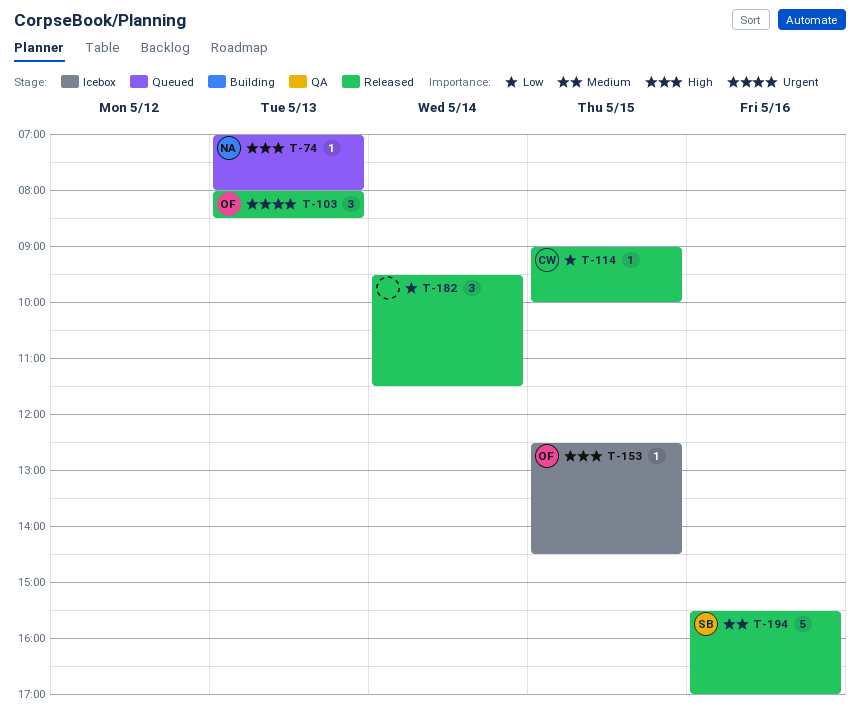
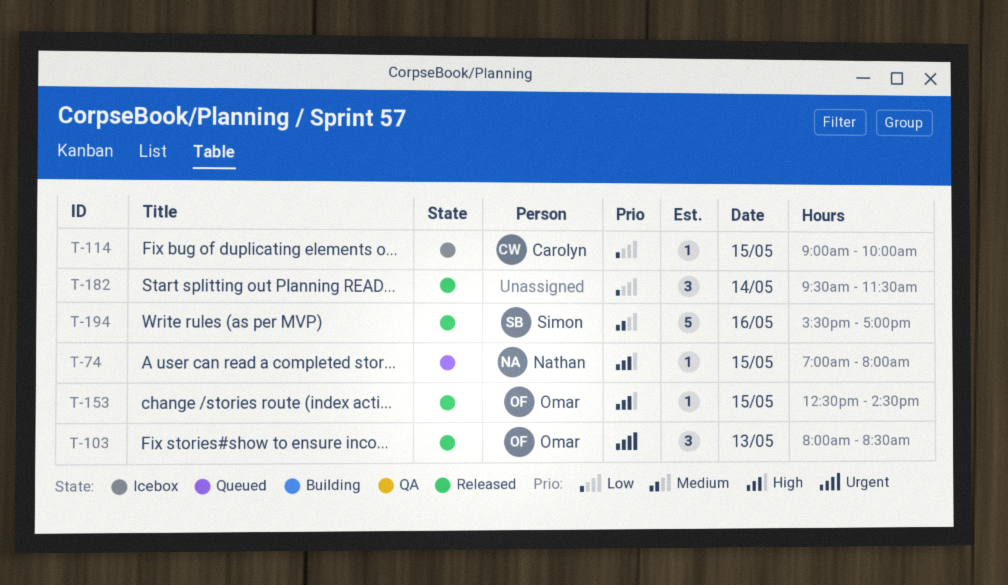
T-74, day: May 13 -> May 15
T-114, status: Released -> Icebox
T-153, status: Icebox -> Released

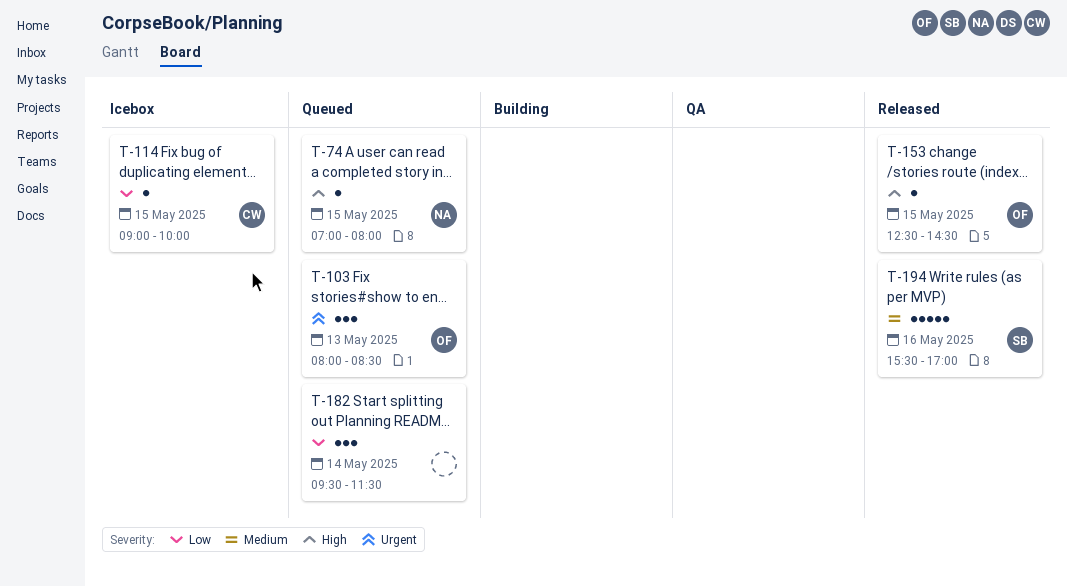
T-103, status: Released -> Queued
T-182, status: Released -> Queued

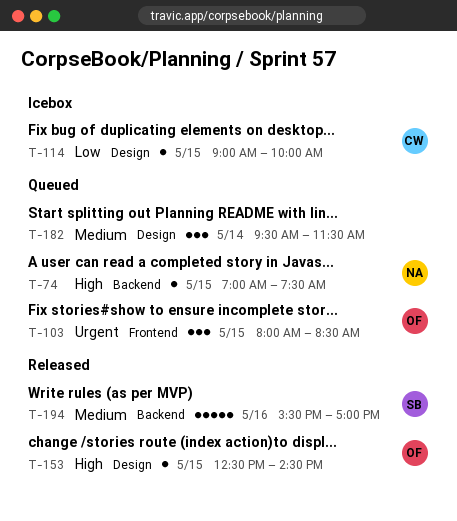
T-74, ends: 08:00 -> 07:30
T-103, day: May 13 -> May 15
T-182, priority: Low -> Medium

